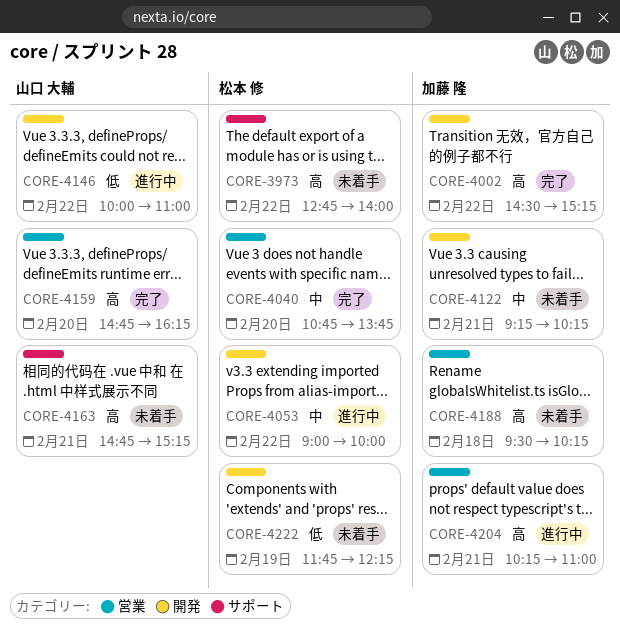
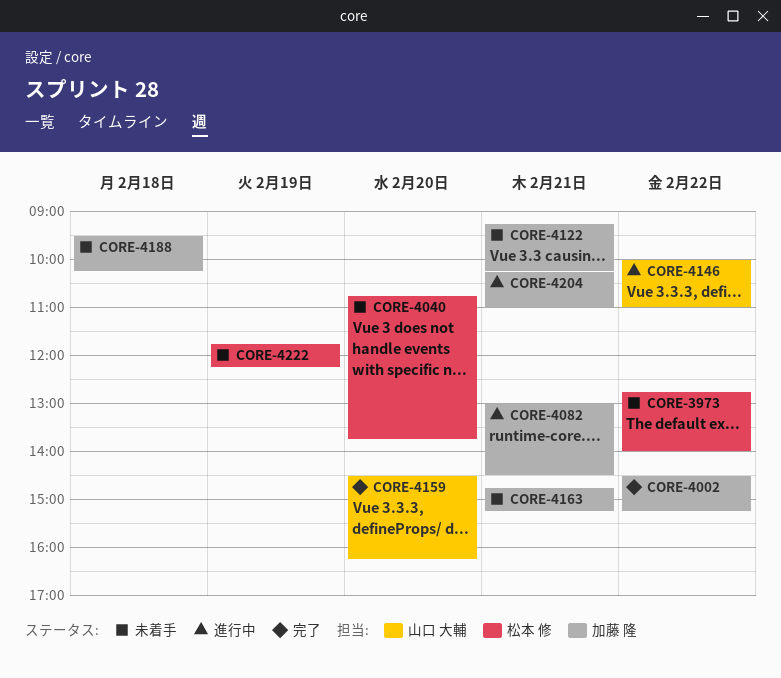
CORE-4040, status: 完了 -> 未着手
CORE-4053: present -> none
CORE-4082: none -> present
CORE-4159, begins: 14:45 -> 14:30
CORE-4163, owner: 山口 大輔 -> 加藤 隆

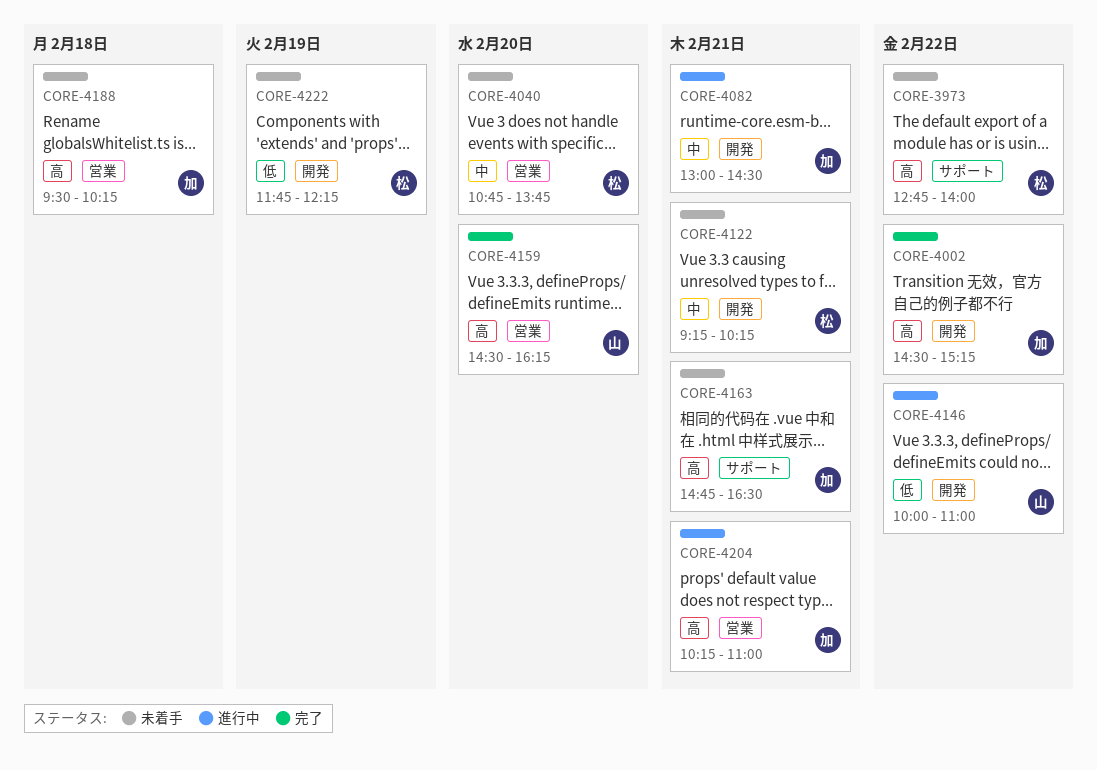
CORE-4122, owner: 加藤 隆 -> 松本 修
CORE-4163, ends: 15:15 -> 16:30

